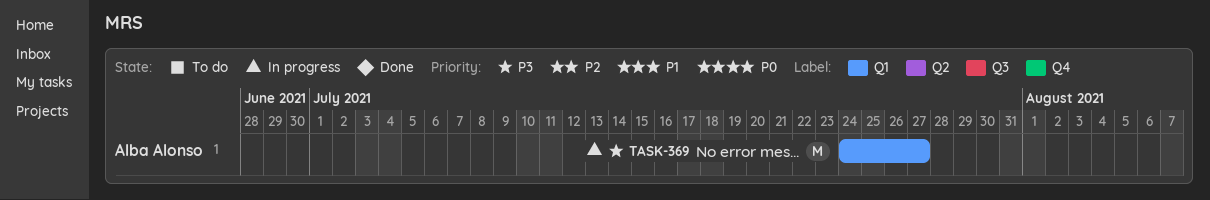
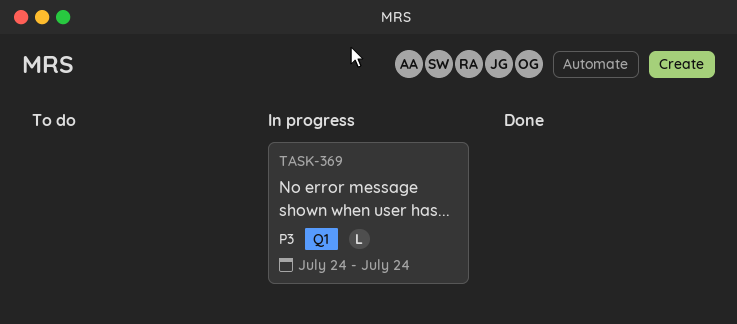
TASK-369, estimate: M -> L
TASK-369, due: Jul 27 -> Jul 24

